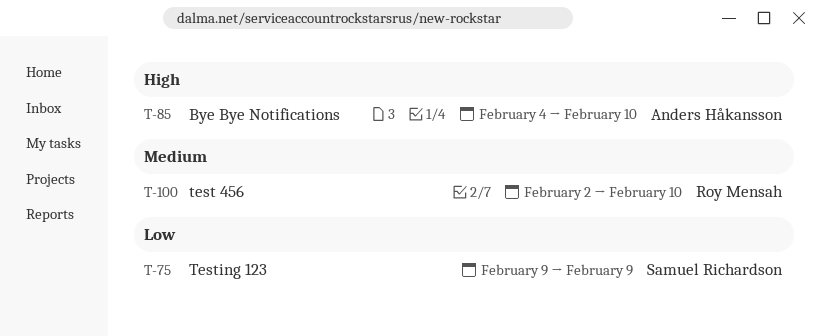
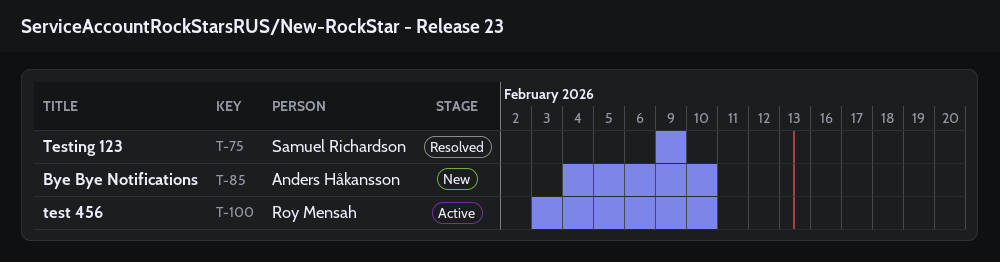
T-100, start: Feb 2 -> Feb 3

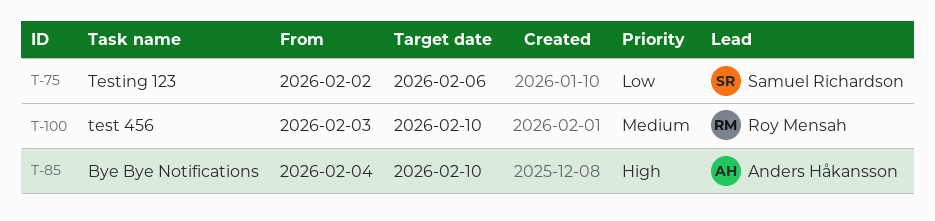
T-75, start: Feb 9 -> Feb 2
T-75, due: Feb 9 -> Feb 6

